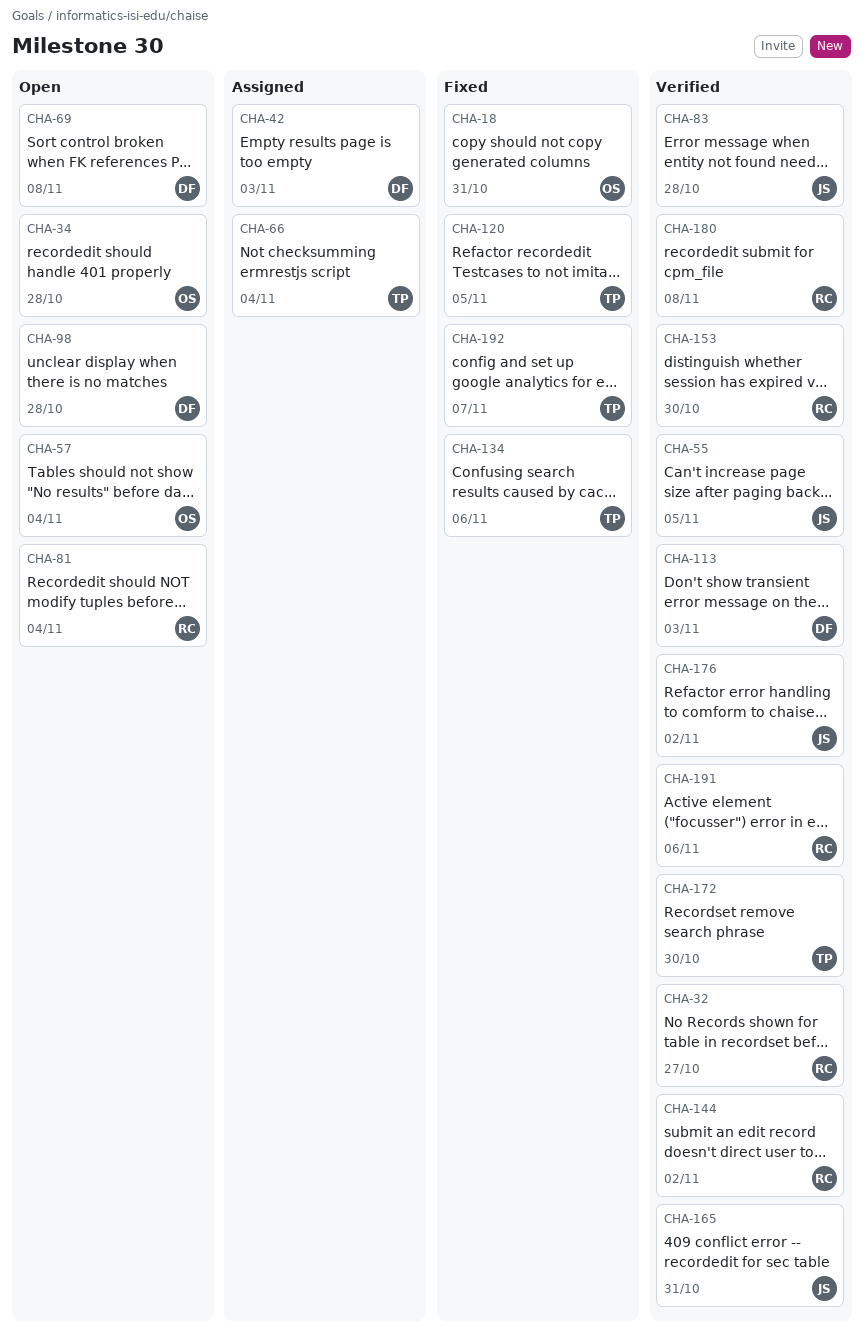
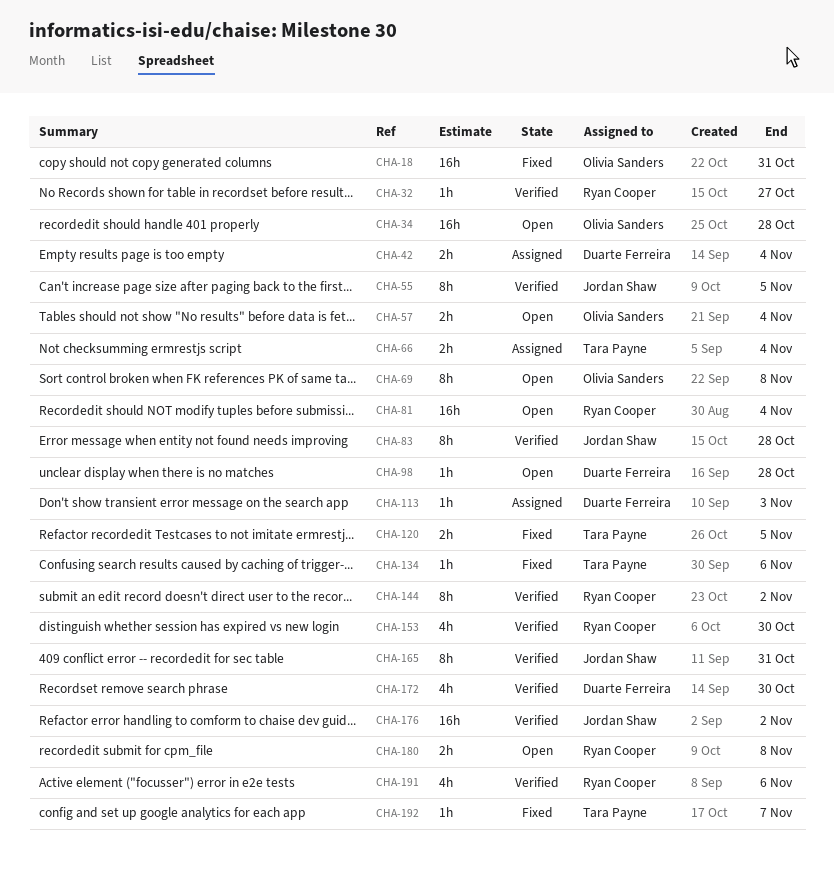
CHA-42, due: Nov 3 -> Nov 4
CHA-69, owner: Duarte Ferreira -> Olivia Sanders
CHA-113, status: Verified -> Assigned
CHA-172, owner: Tara Payne -> Duarte Ferreira
CHA-180, status: Verified -> Open

